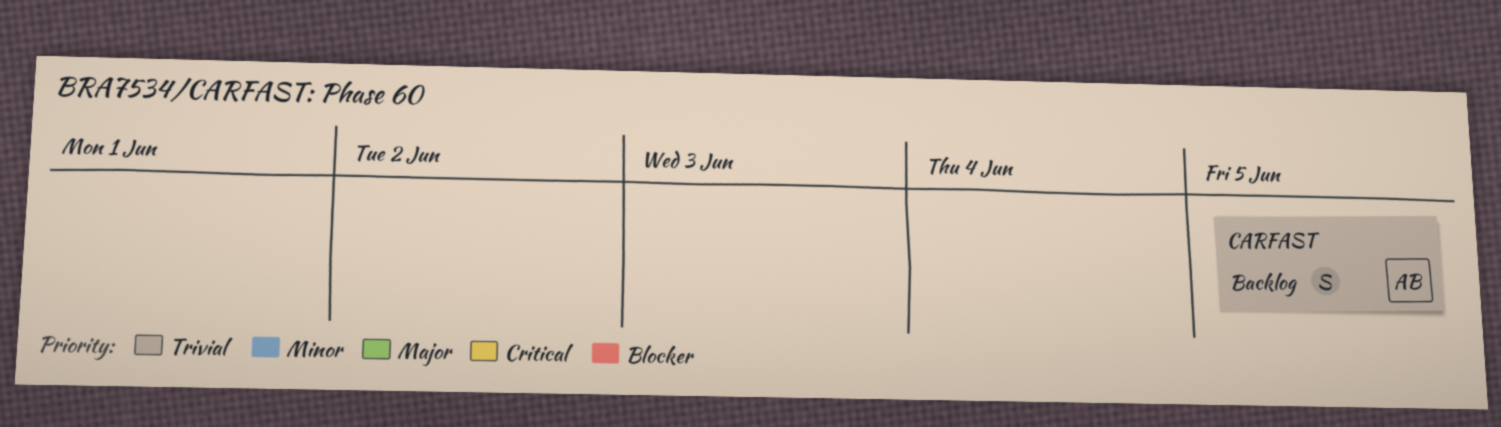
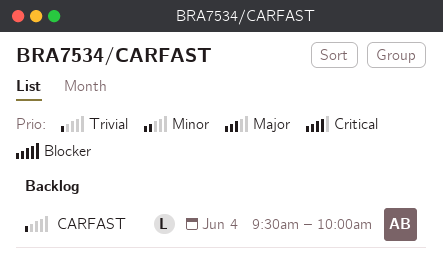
CARFAST, estimate: S -> L
CARFAST, day: Jun 5 -> Jun 4

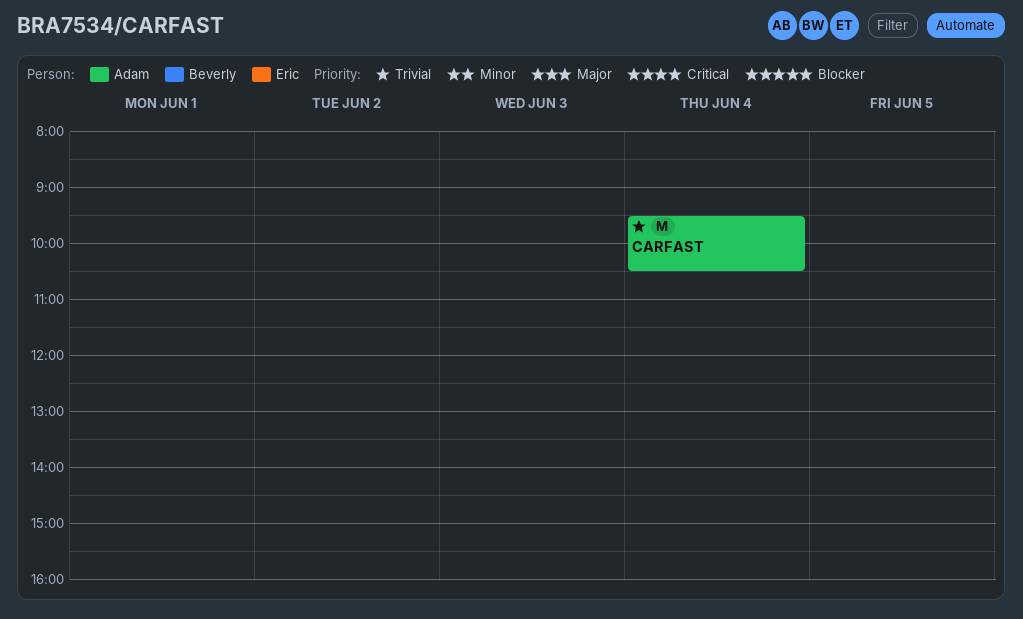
CARFAST, estimate: L -> M
CARFAST, ends: 10:00 -> 10:30

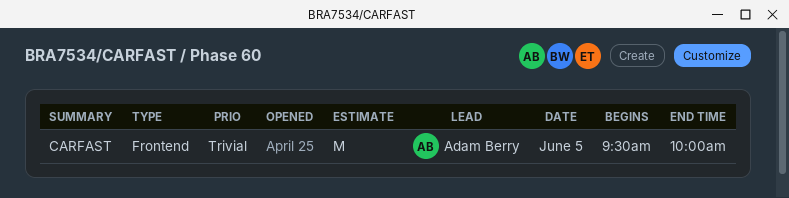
CARFAST, day: Jun 4 -> Jun 5
CARFAST, ends: 10:30 -> 10:00

